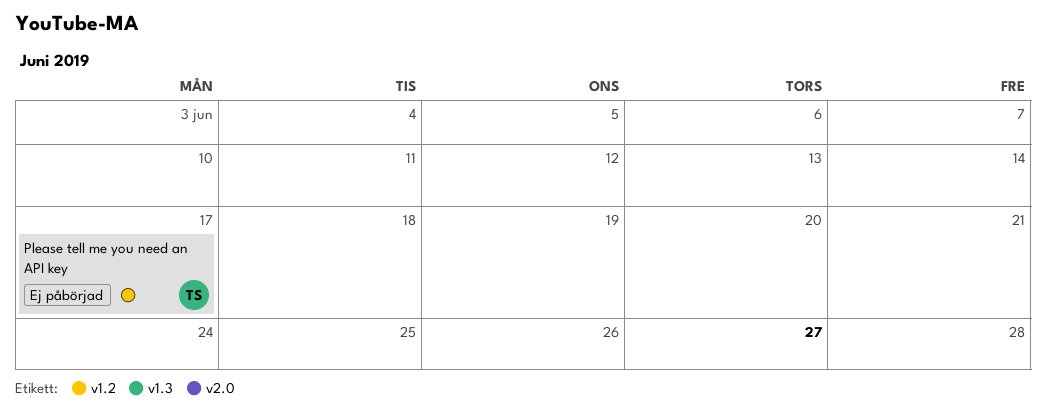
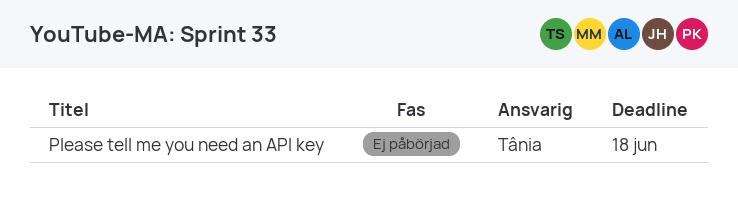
Please tell me you need an API key, due: Jun 17 -> Jun 18

